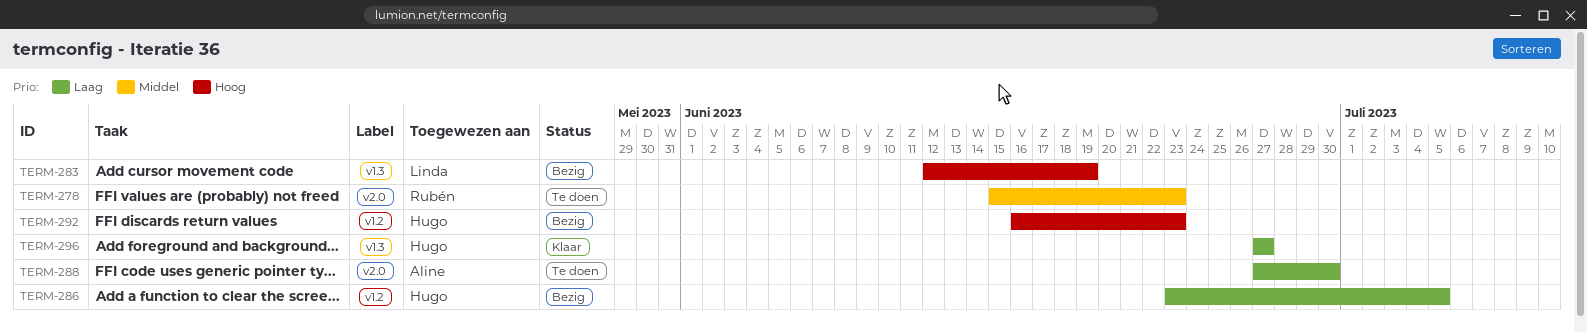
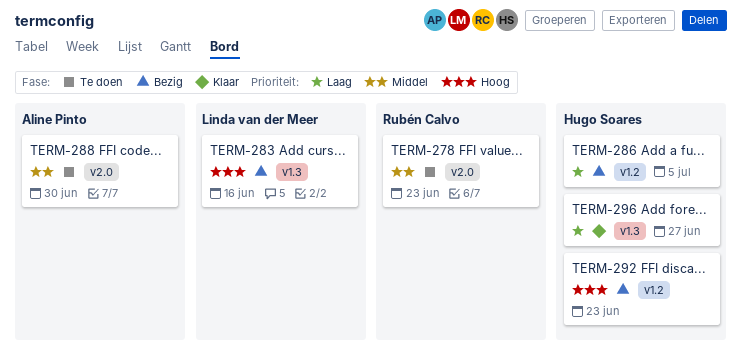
TERM-283, due: Jun 19 -> Jun 16
TERM-288, priority: Laag -> Middel

